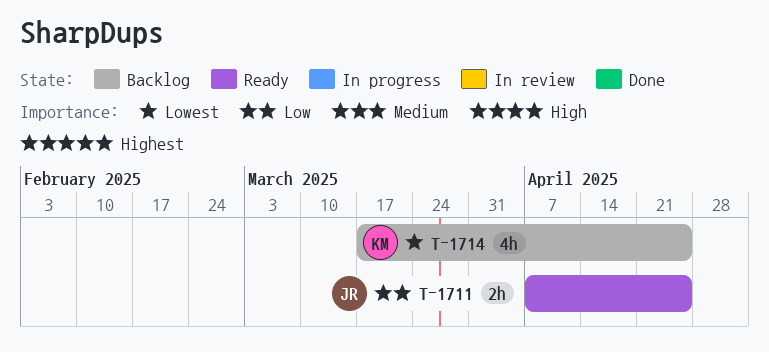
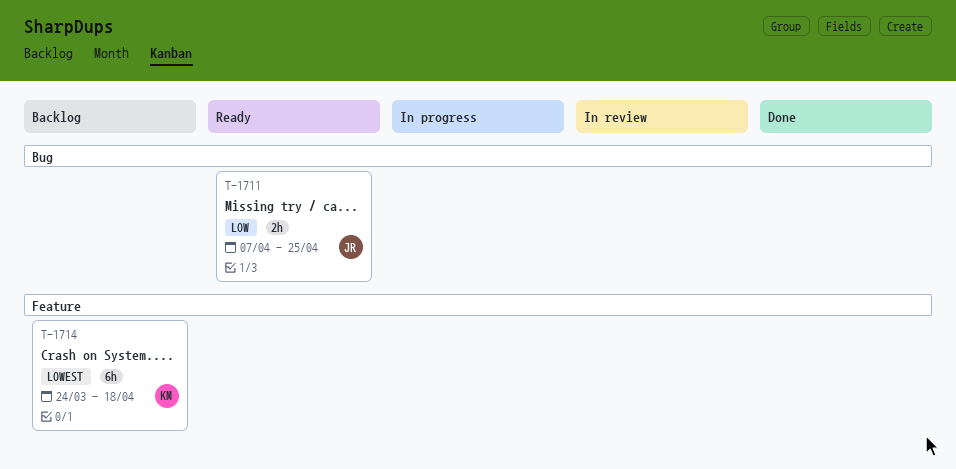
T-1714, estimate: 4h -> 6h
T-1714, start: Mar 17 -> Mar 24
T-1714, due: Apr 25 -> Apr 18

